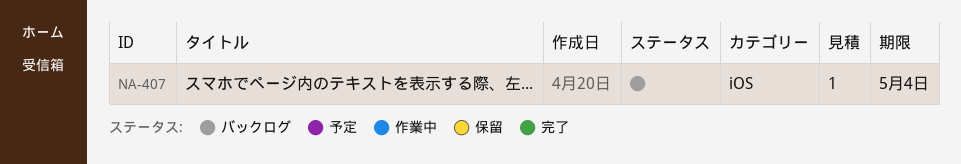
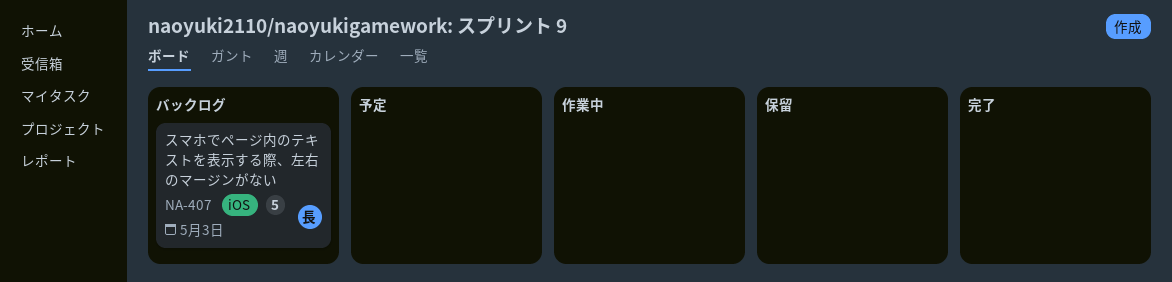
NA-407, estimate: 1 -> 5
NA-407, due: May 4 -> May 3

